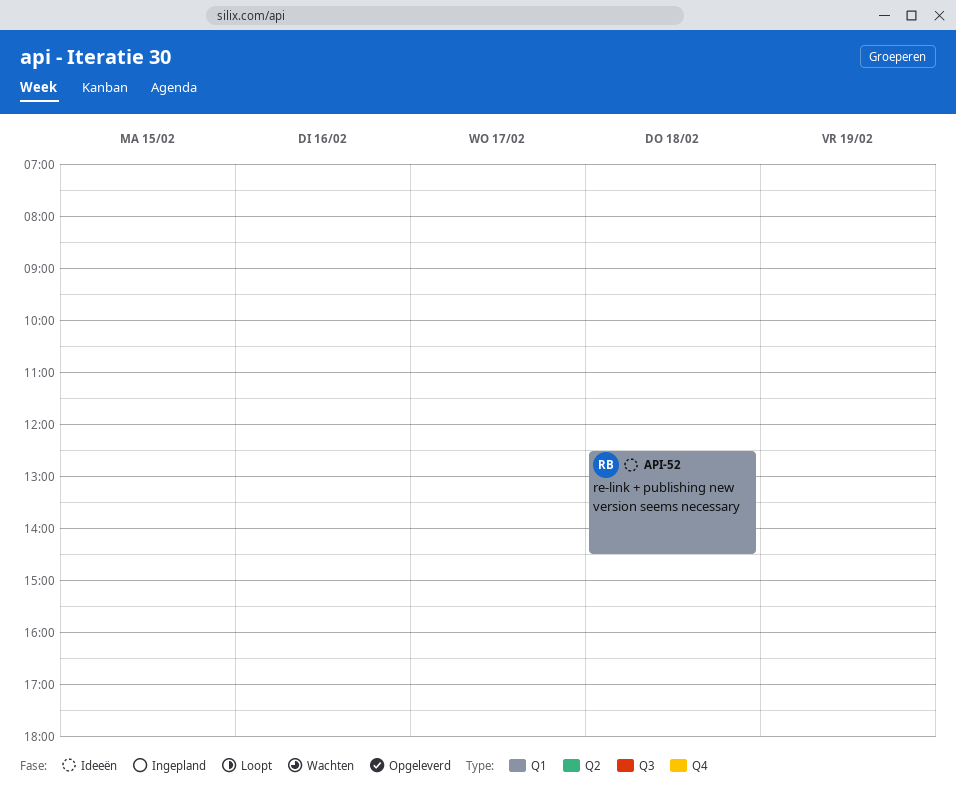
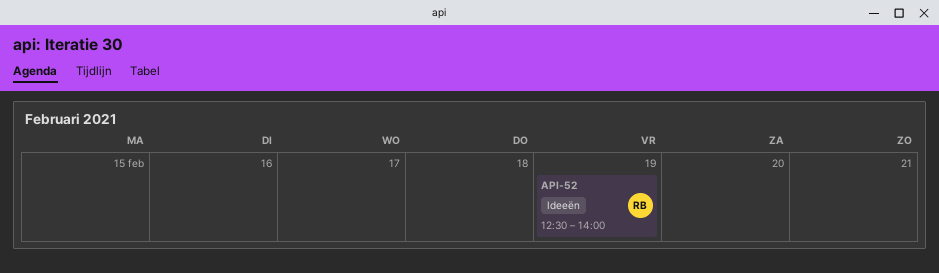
API-52, day: Feb 18 -> Feb 19
API-52, ends: 14:30 -> 14:00

